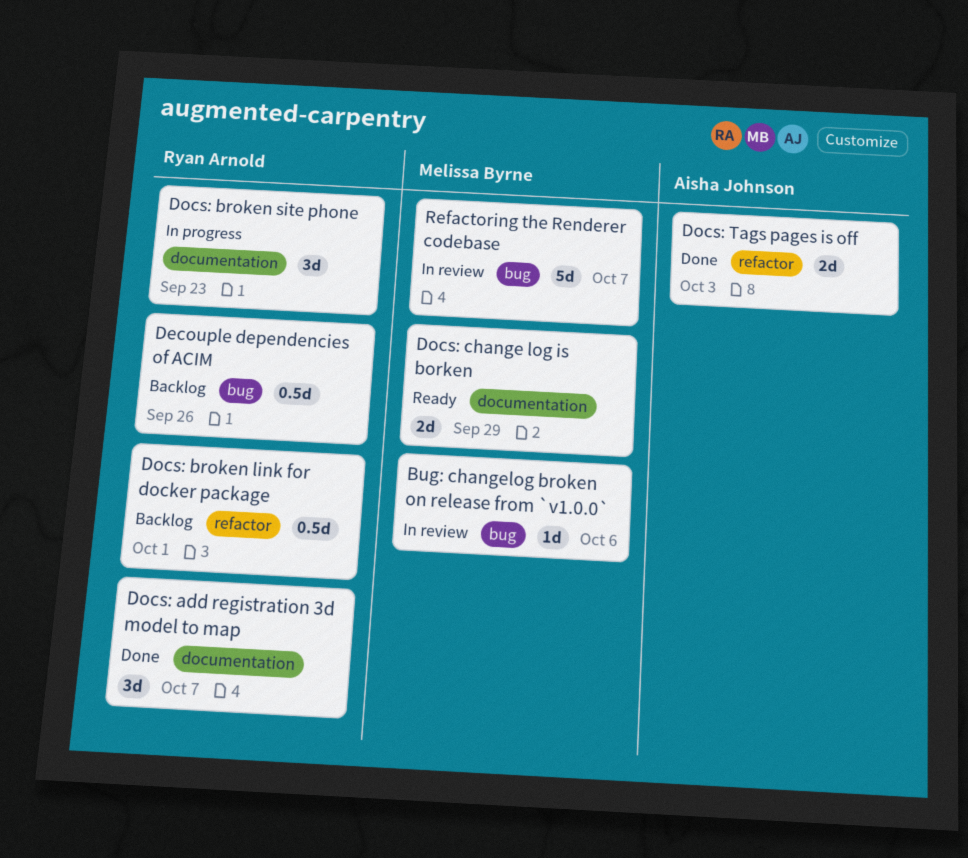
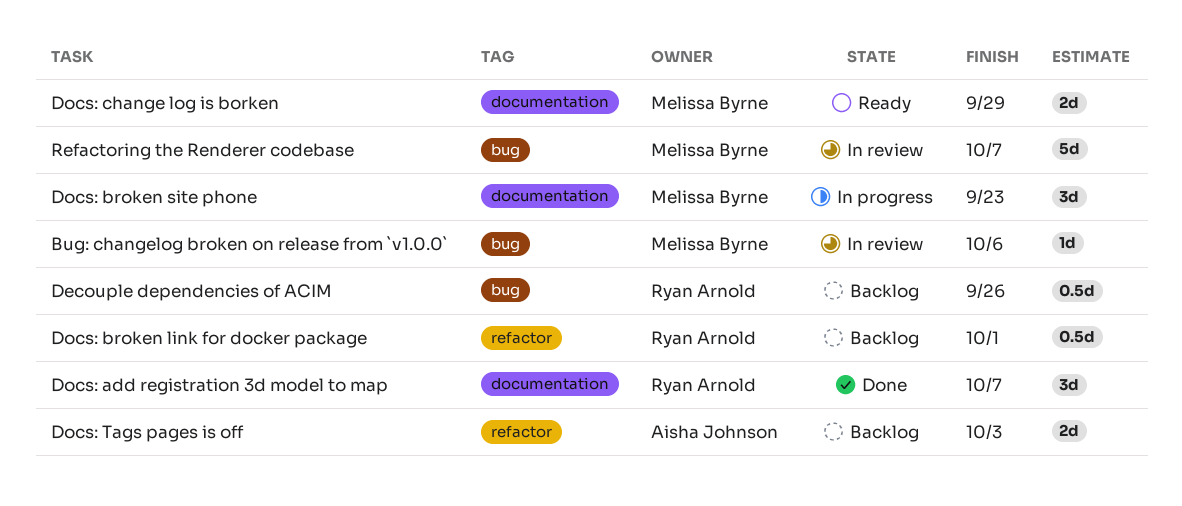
Docs: broken site phone, owner: Ryan Arnold -> Melissa Byrne
Docs: Tags pages is off, status: Done -> Backlog

